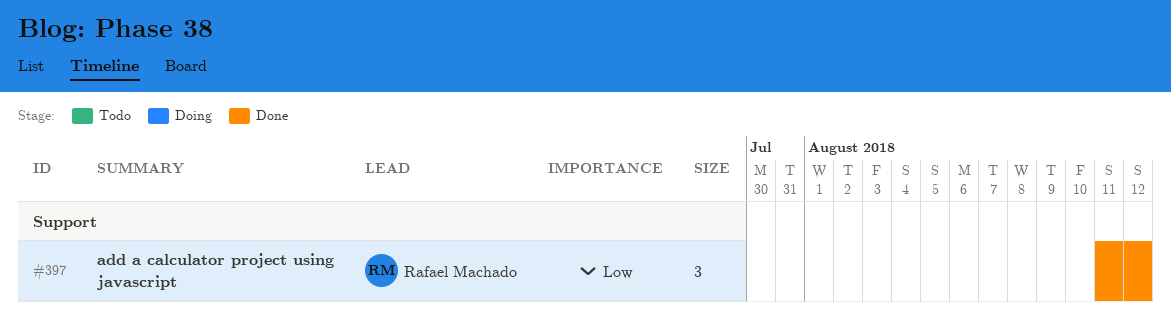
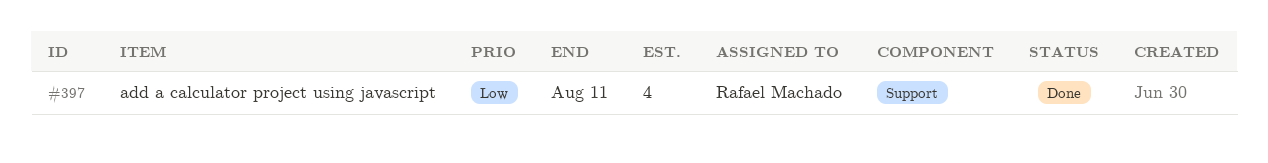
#397, estimate: 3 -> 4
#397, due: Aug 12 -> Aug 11

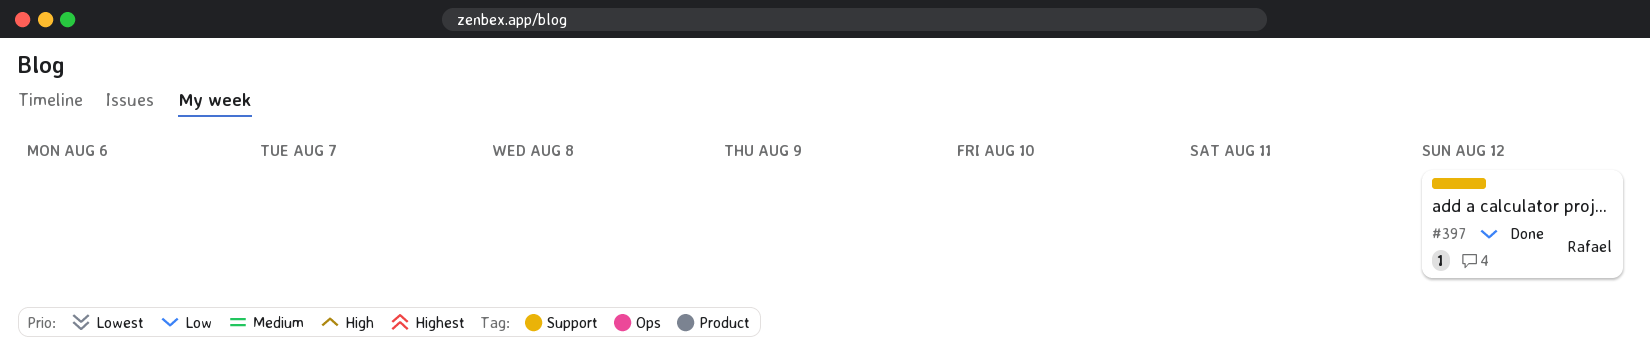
#397, estimate: 4 -> 1
#397, due: Aug 11 -> Aug 12

